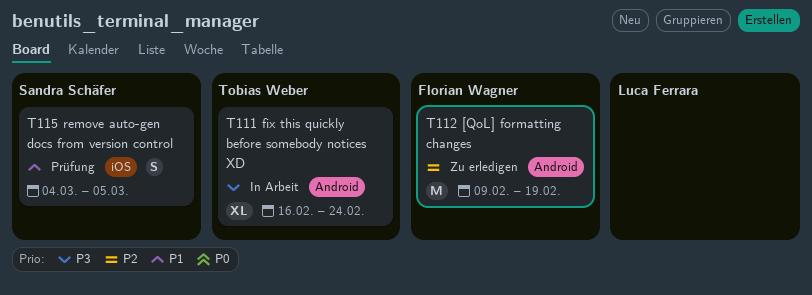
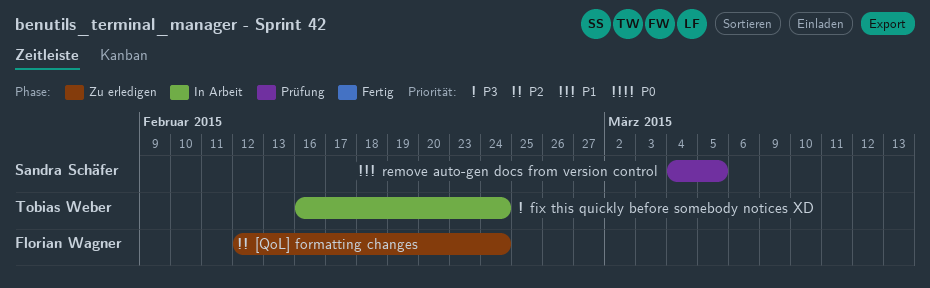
[QoL] formatting changes, start: Feb 9 -> Feb 12
[QoL] formatting changes, due: Feb 19 -> Feb 24

